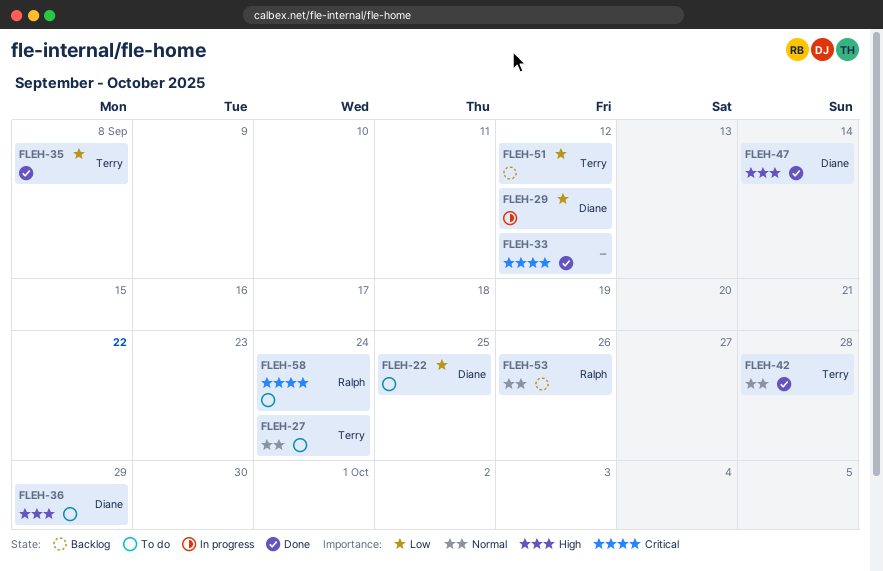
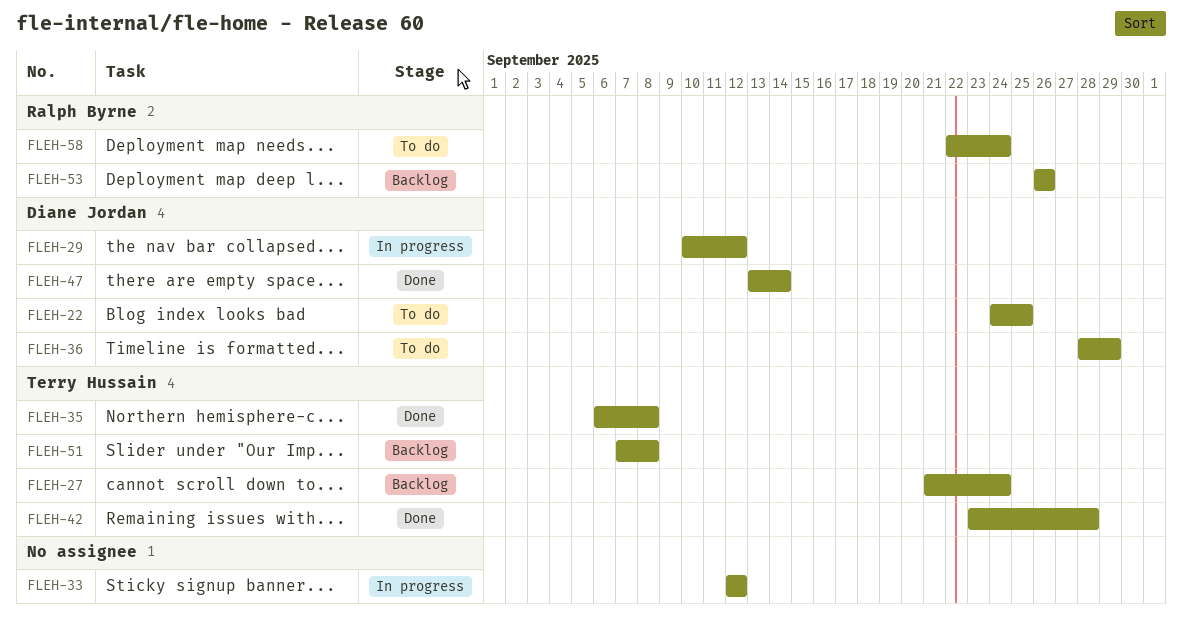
FLEH-27, status: To do -> Backlog
FLEH-33, status: Done -> In progress
FLEH-51, due: Sep 12 -> Sep 8

